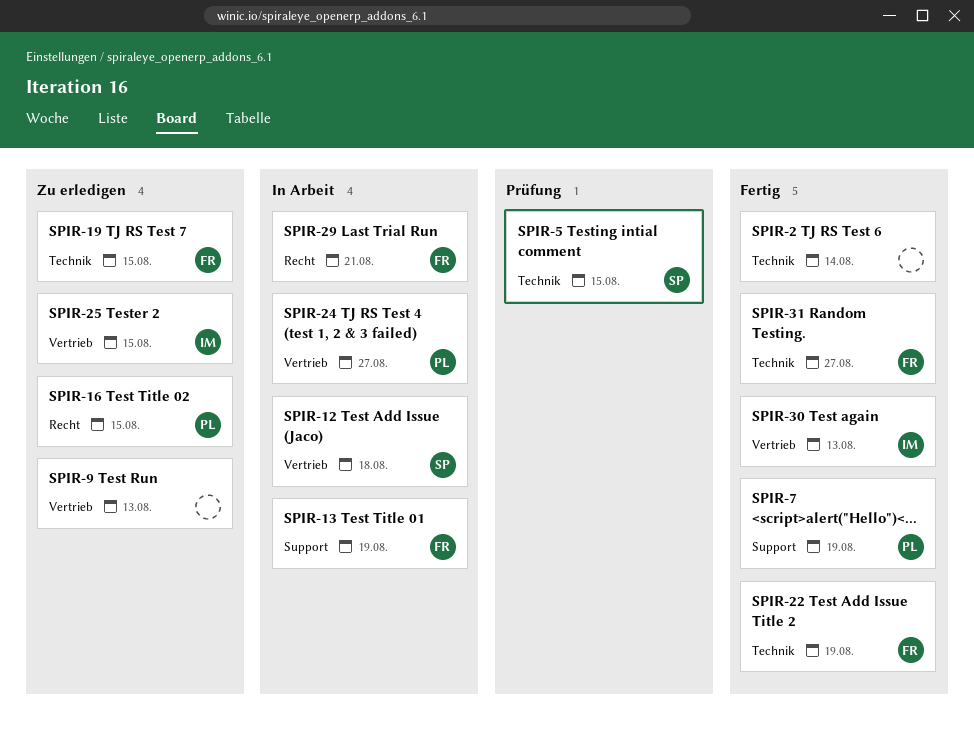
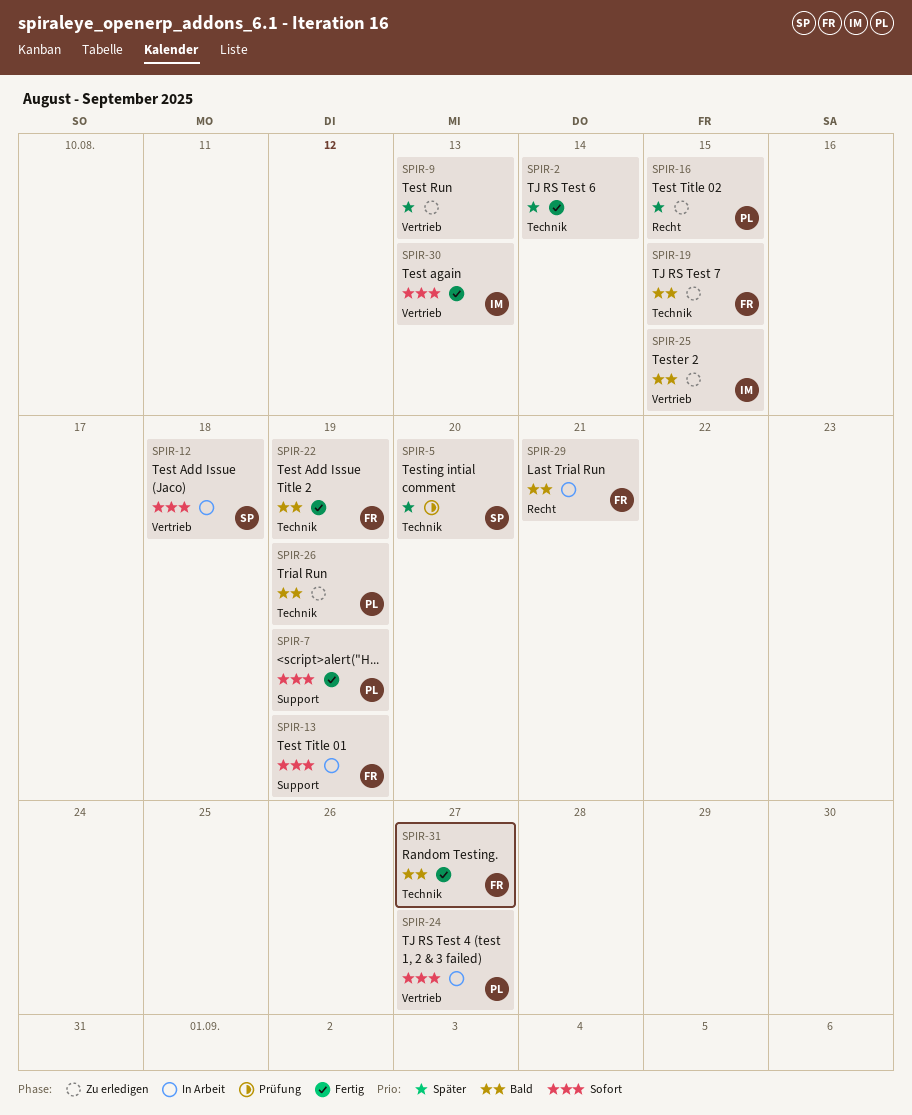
SPIR-5, due: Aug 15 -> Aug 20
SPIR-26: none -> present

